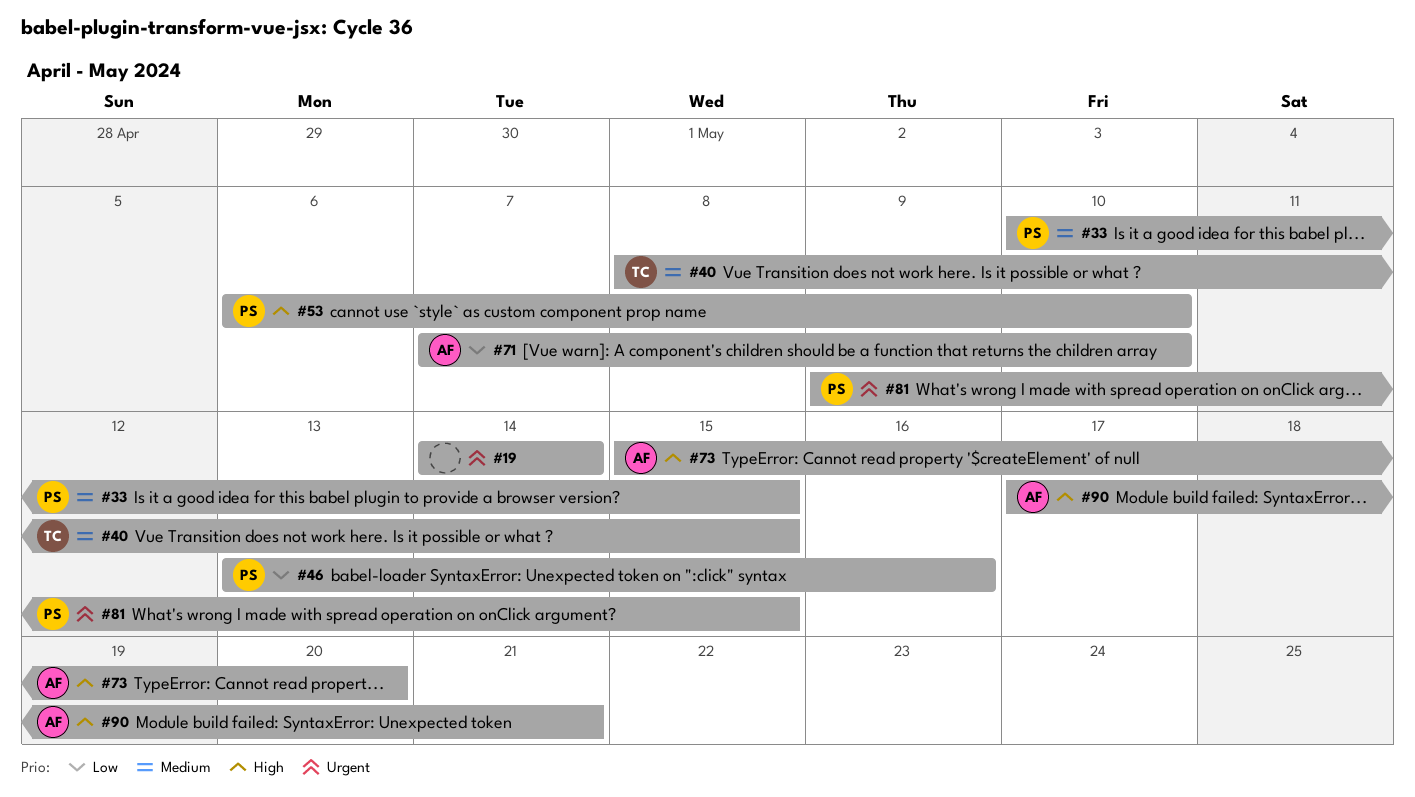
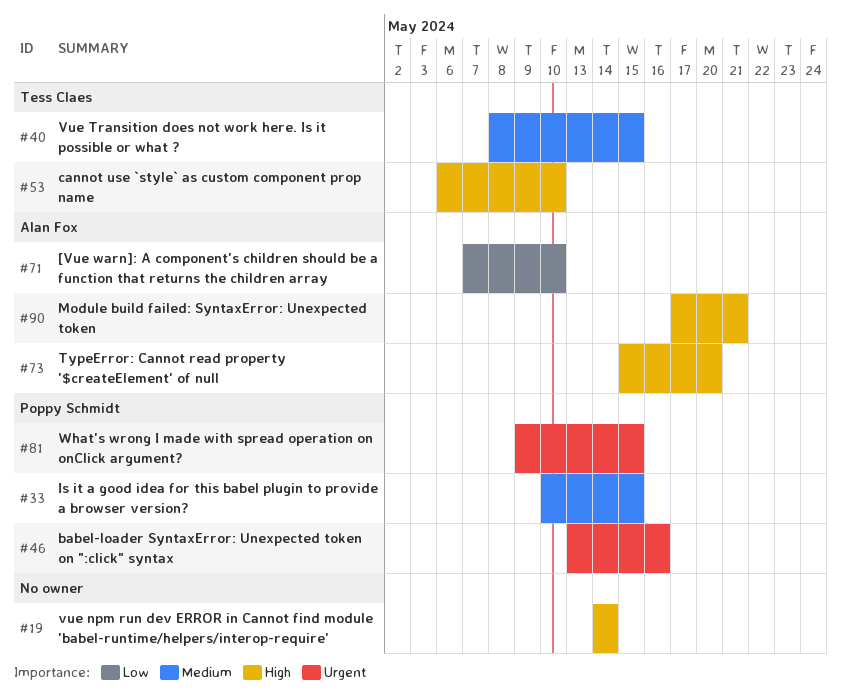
#19, priority: Urgent -> High
#46, priority: Low -> Urgent
#53, owner: Poppy Schmidt -> Tess Claes

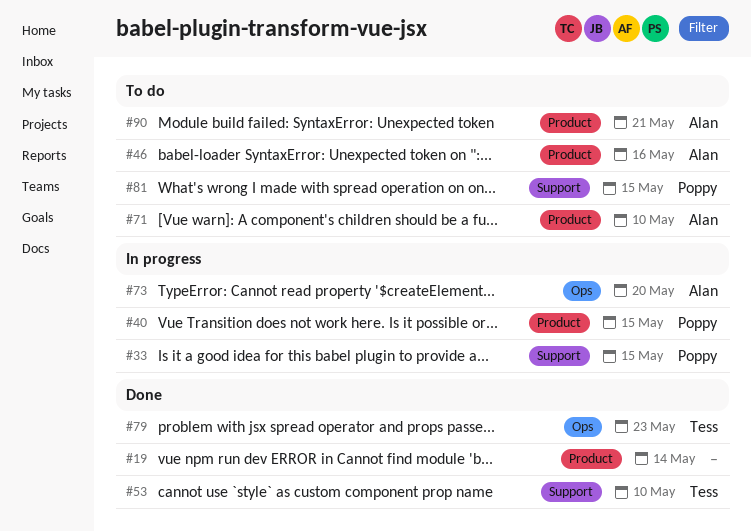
#40, owner: Tess Claes -> Poppy Schmidt
#46, owner: Poppy Schmidt -> Alan Fox
#79: none -> present

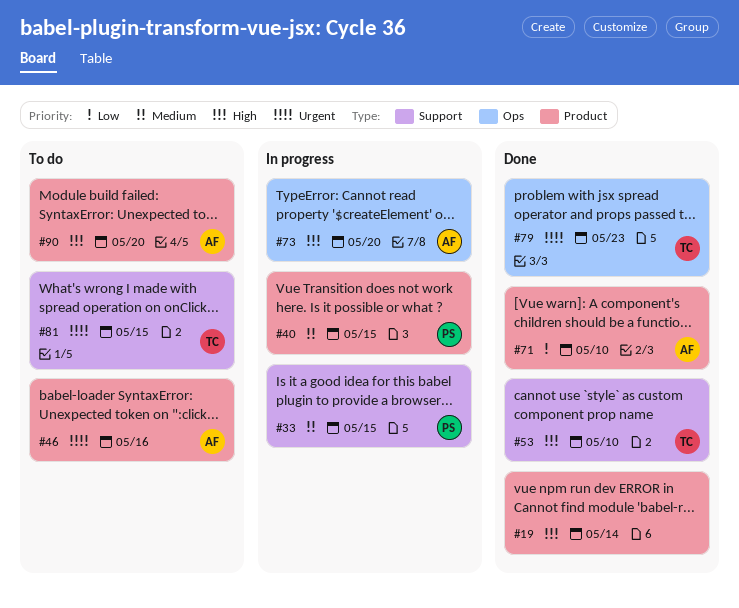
#71, status: To do -> Done
#81, owner: Poppy -> Tess
#90, due: May 21 -> May 20

